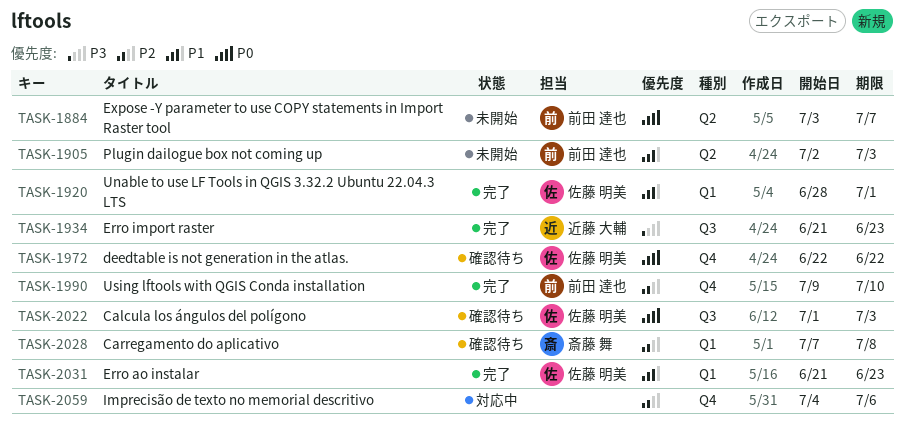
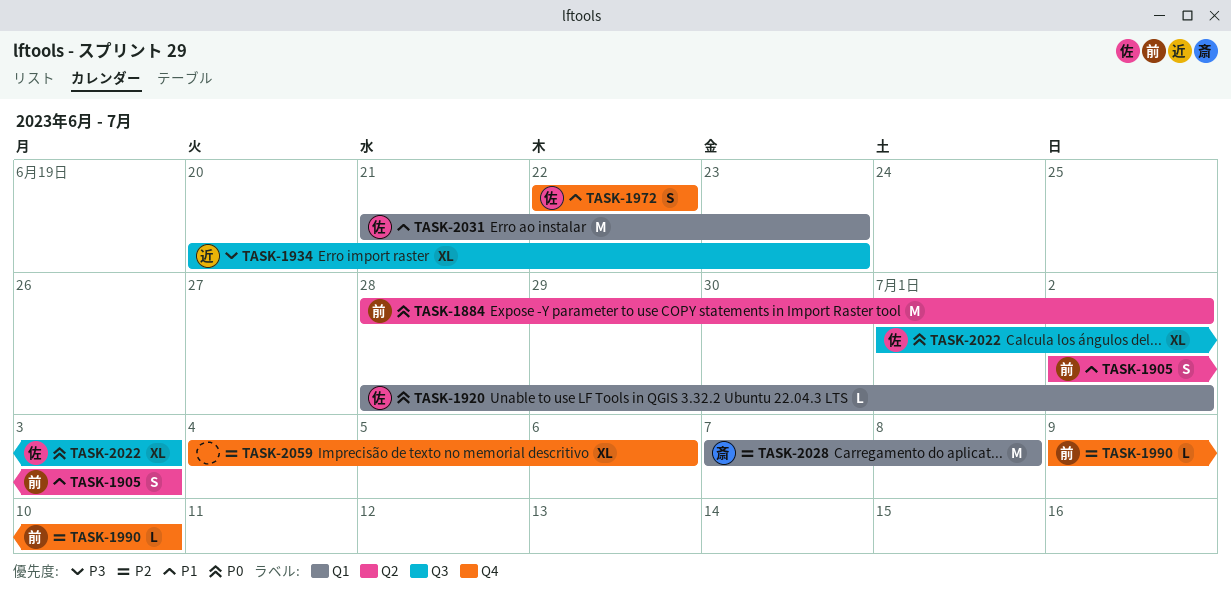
TASK-1884, start: Jul 3 -> Jun 28
TASK-1884, due: Jul 7 -> Jul 2
TASK-1920, priority: P1 -> P0
TASK-1920, due: Jul 1 -> Jul 2
TASK-1934, start: Jun 21 -> Jun 20
TASK-1972, priority: P0 -> P1

